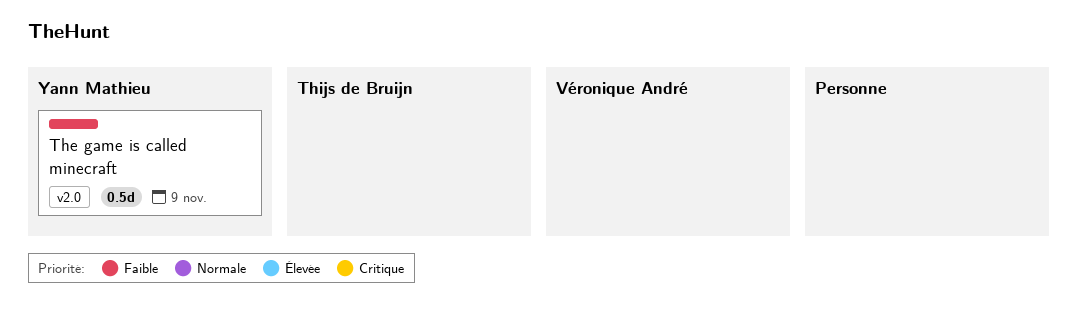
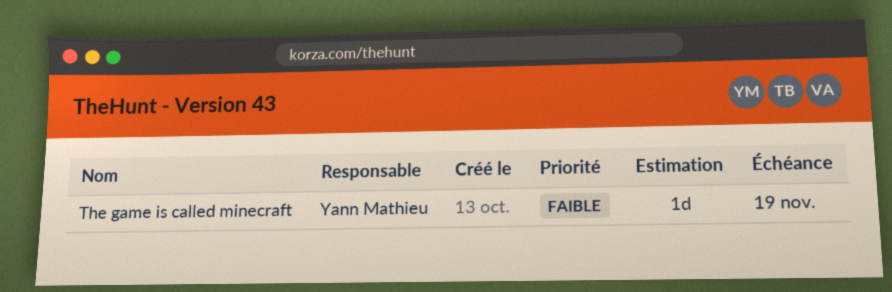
The game is called minecraft, estimate: 0.5d -> 1d
The game is called minecraft, due: Nov 9 -> Nov 19

